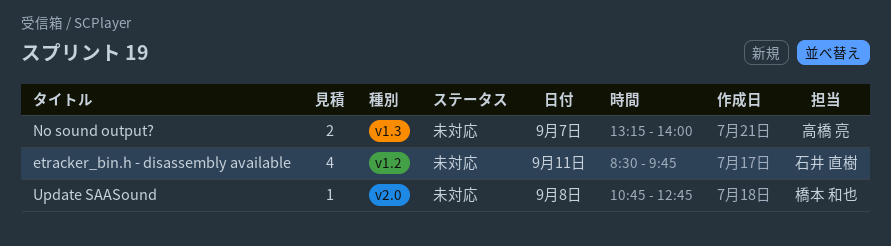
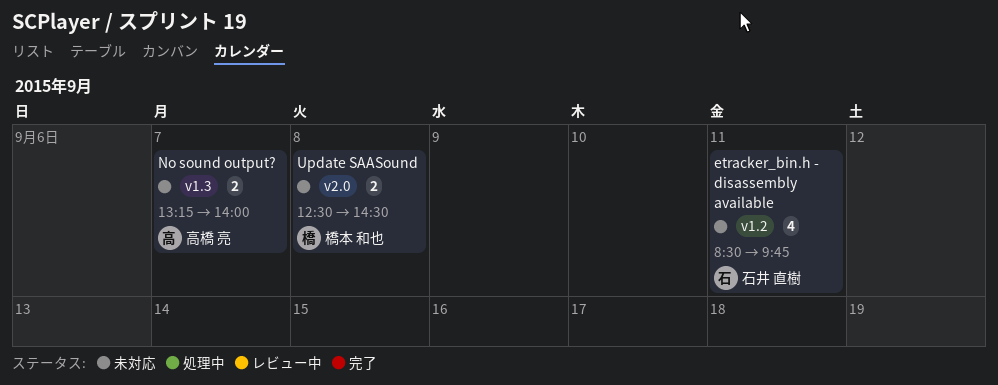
Update SAASound, estimate: 1 -> 2
Update SAASound, begins: 10:45 -> 12:30
Update SAASound, ends: 12:45 -> 14:30

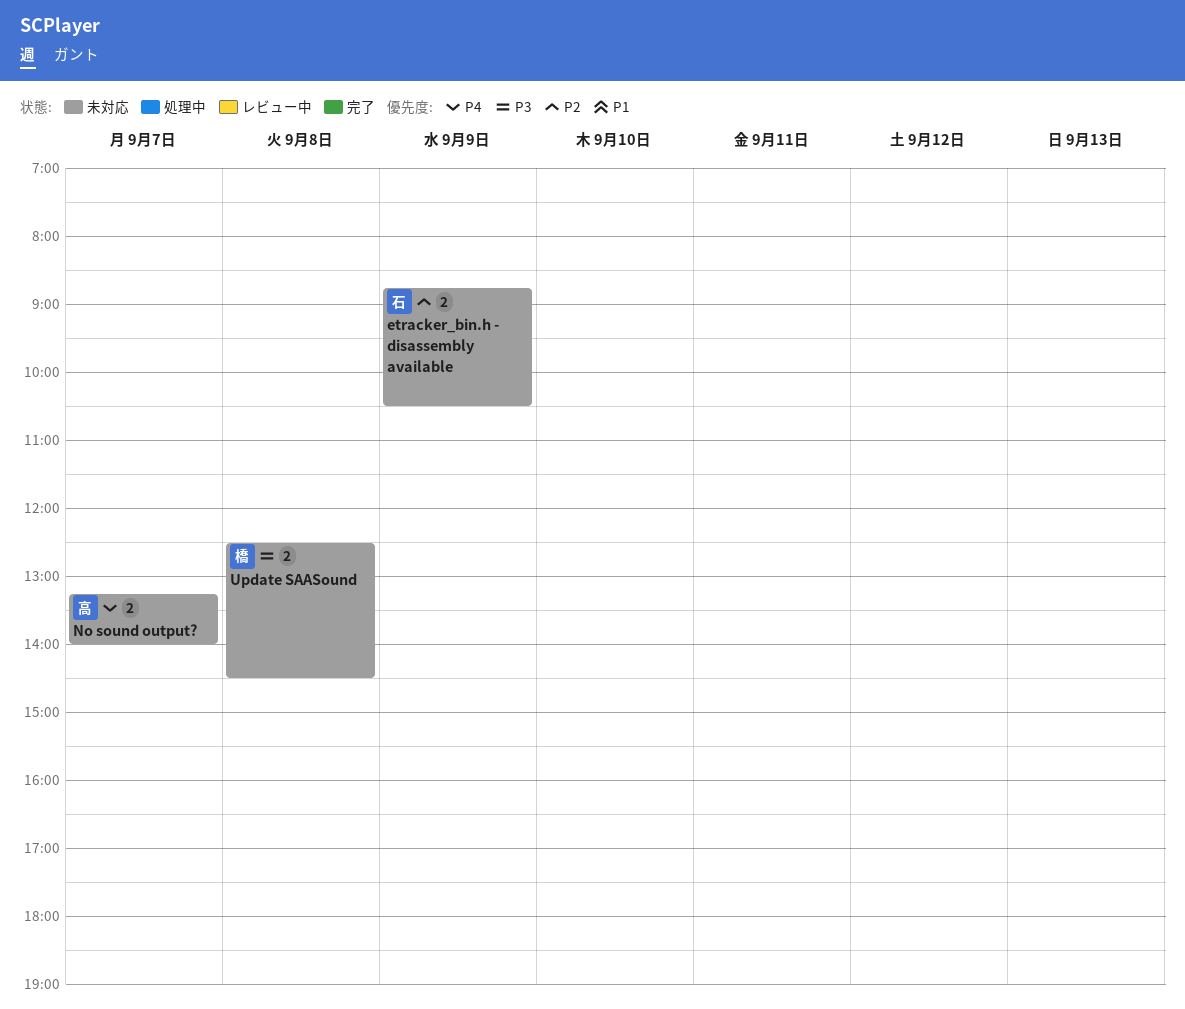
etracker_bin.h - disassembly available, estimate: 4 -> 2
etracker_bin.h - disassembly available, day: Sep 11 -> Sep 9
etracker_bin.h - disassembly available, begins: 08:30 -> 08:45
etracker_bin.h - disassembly available, ends: 09:45 -> 10:30

